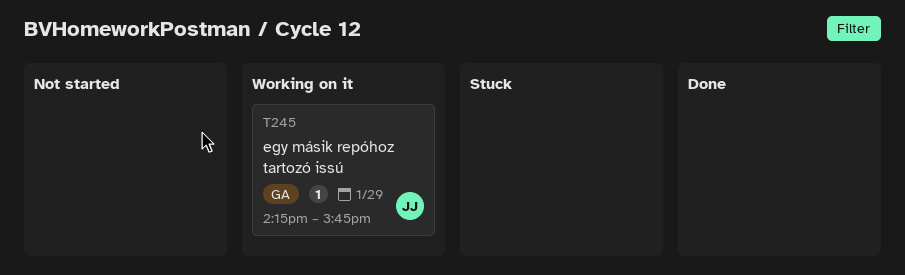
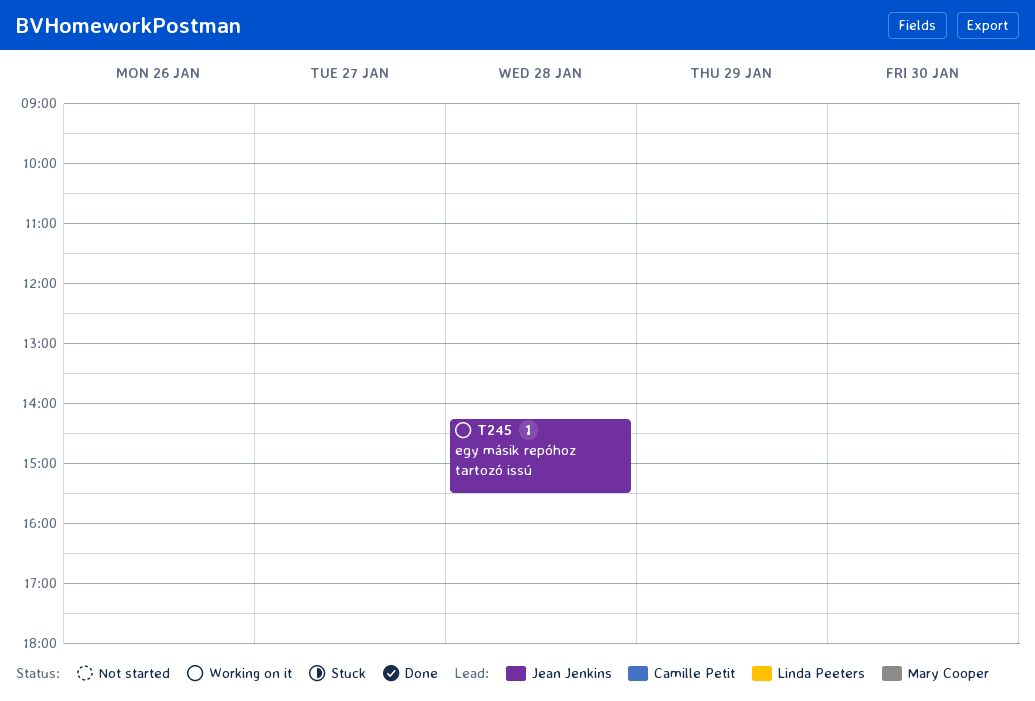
T245, day: Jan 29 -> Jan 28
T245, ends: 15:45 -> 15:30

